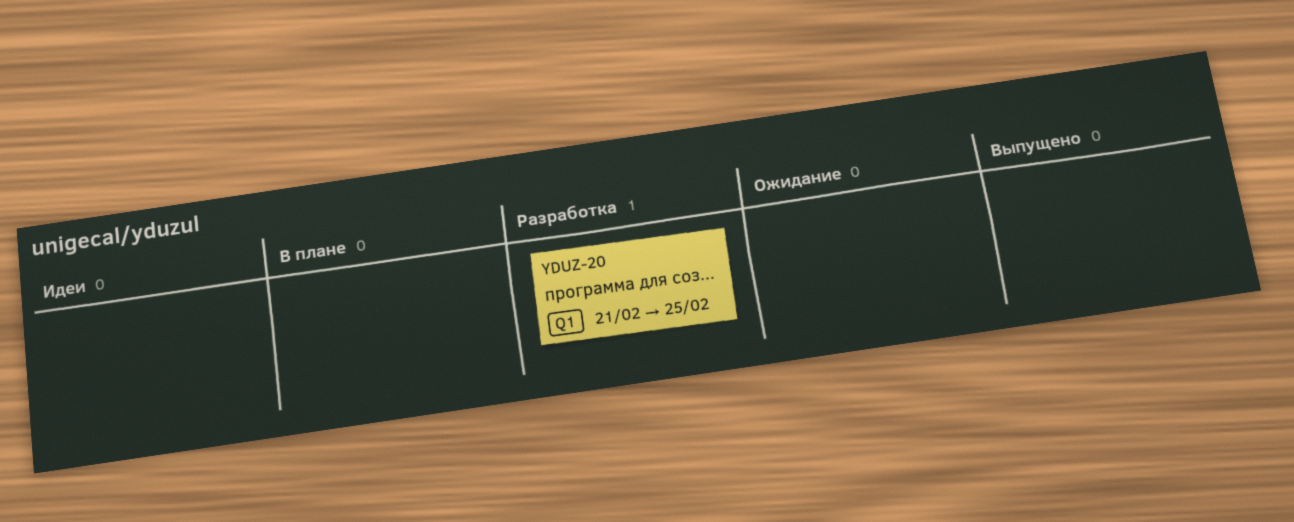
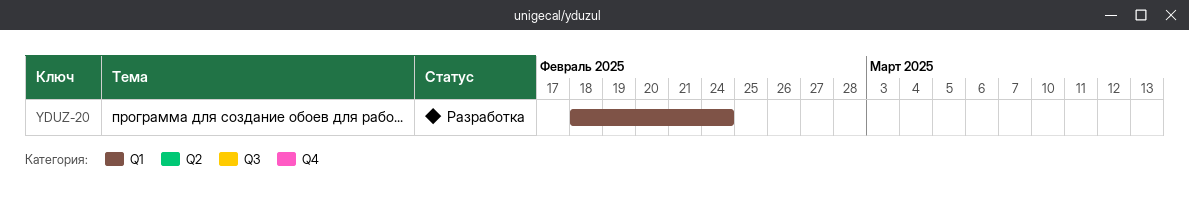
YDUZ-20, start: Feb 21 -> Feb 18
YDUZ-20, due: Feb 25 -> Feb 24

